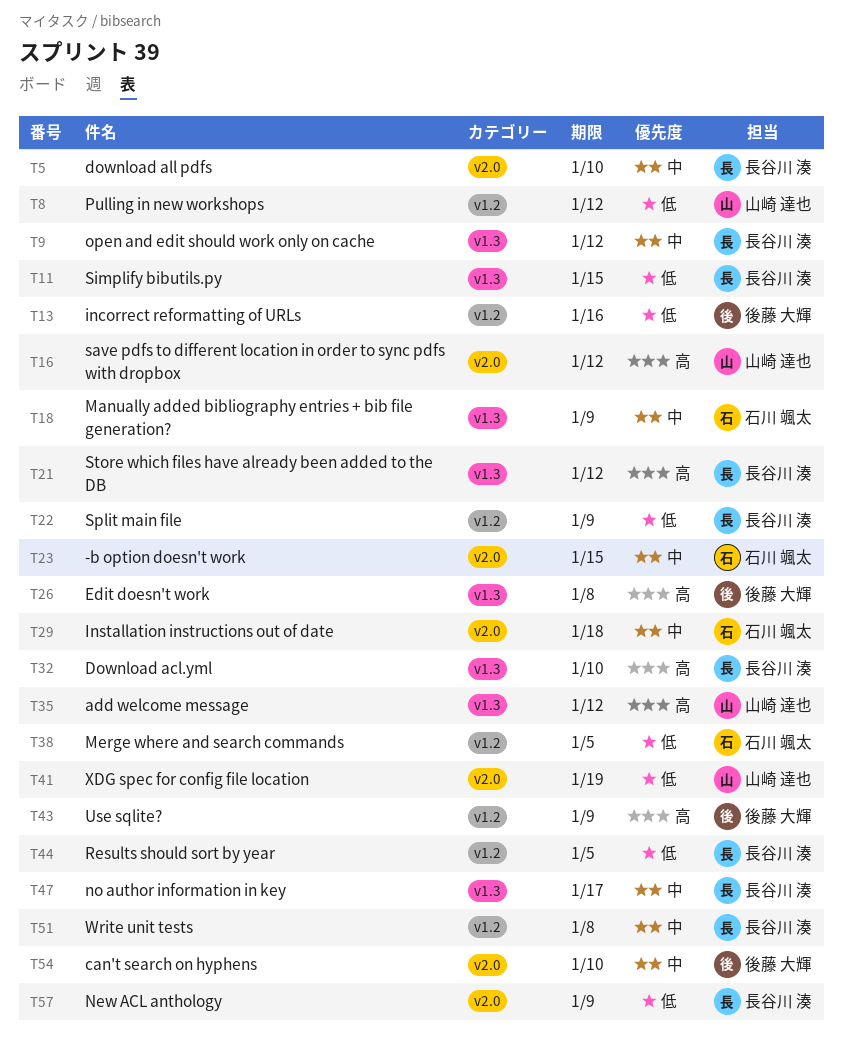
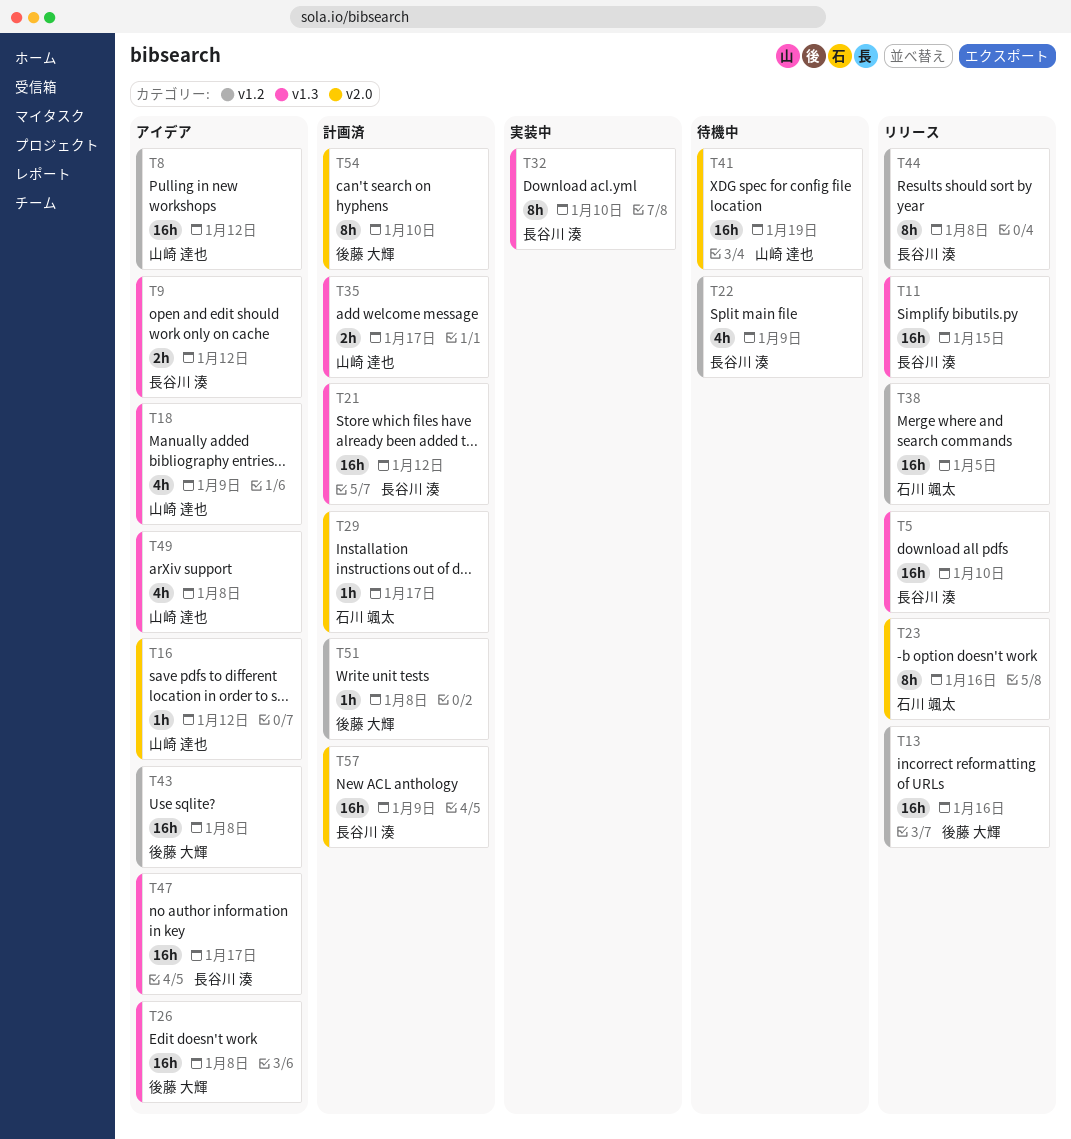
T5, label: v2.0 -> v1.3
T18, owner: 石川 颯太 -> 山崎 達也
T23, due: Jan 15 -> Jan 16
T29, due: Jan 18 -> Jan 17
T35, due: Jan 12 -> Jan 17
T43, due: Jan 9 -> Jan 8
T44, due: Jan 5 -> Jan 8
T49: none -> present
T51, owner: 長谷川 湊 -> 後藤 大輝

